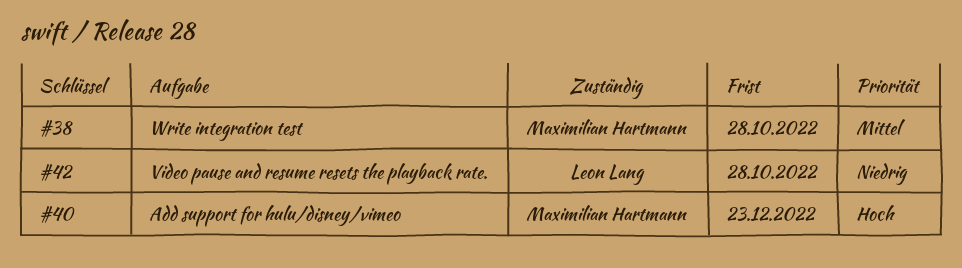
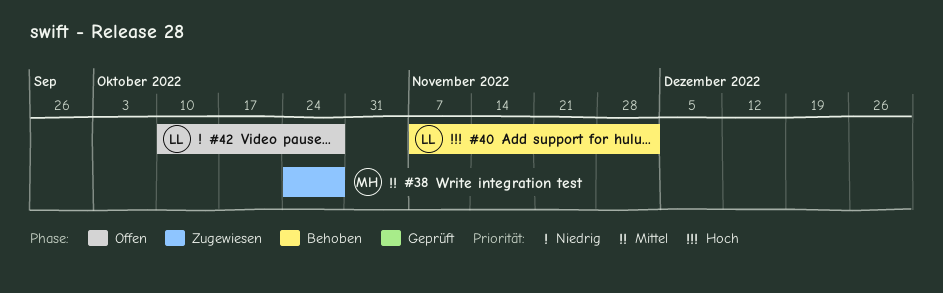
#40, owner: Maximilian Hartmann -> Leon Lang
#40, due: Dec 23 -> Dec 2

